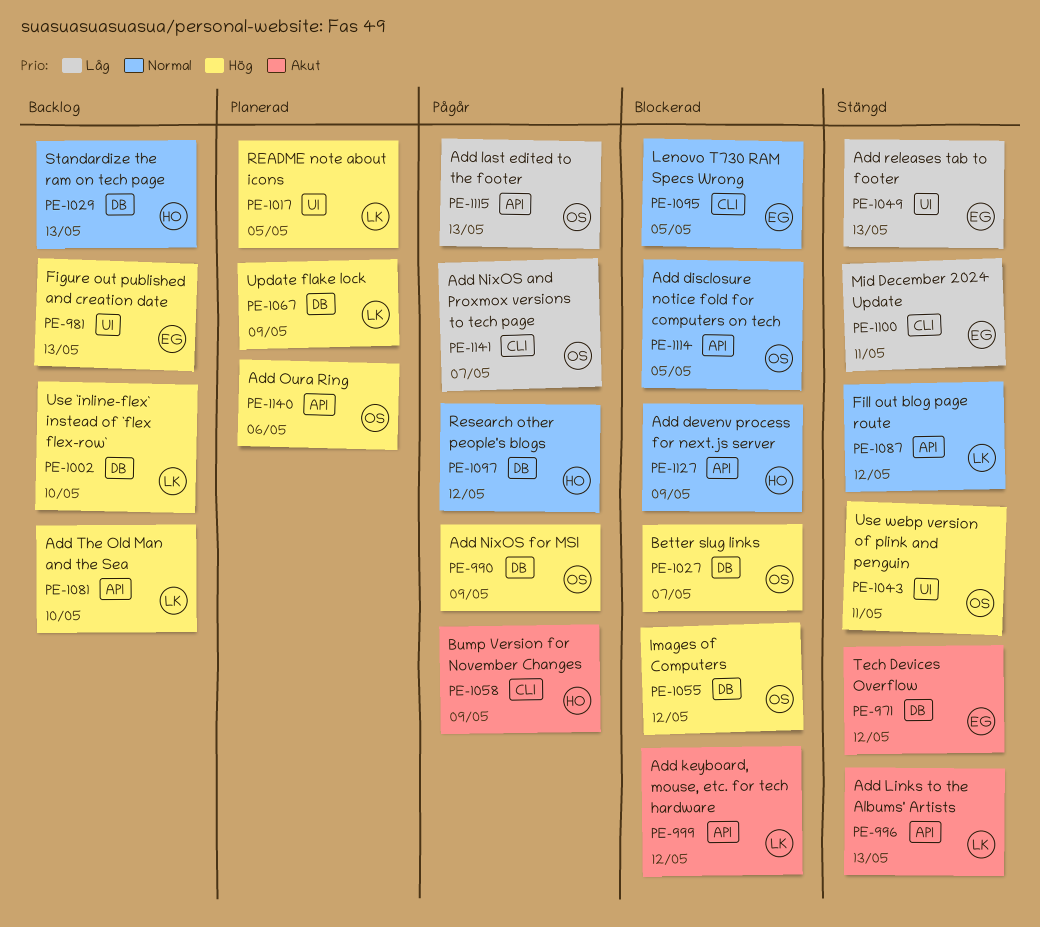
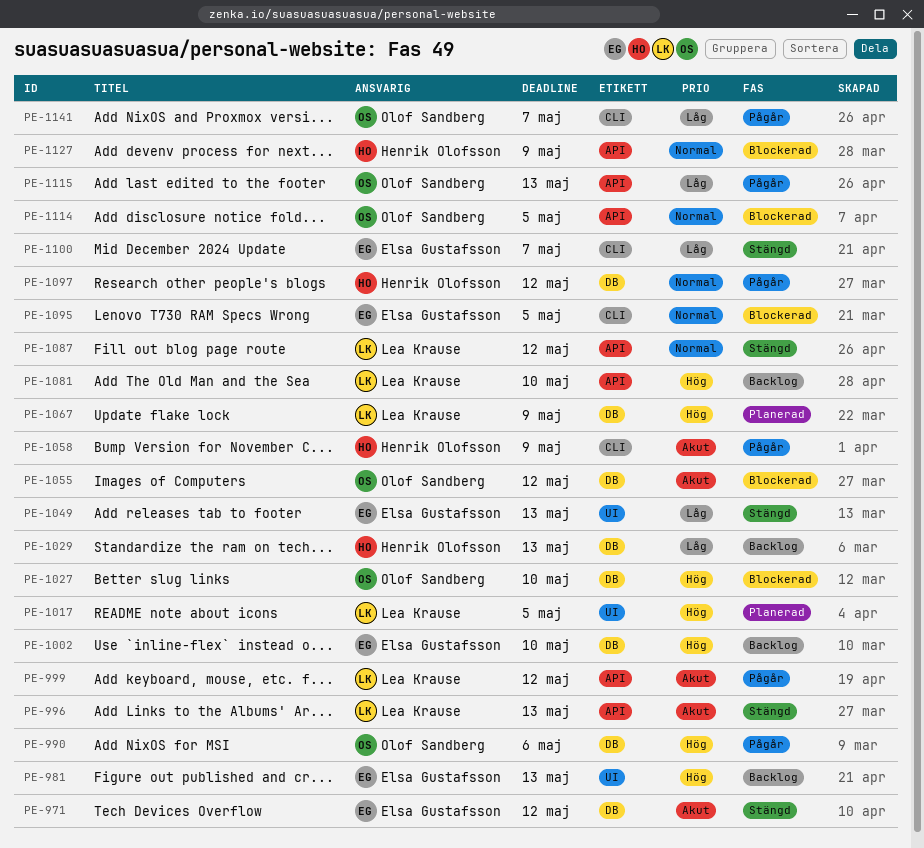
PE-990, due: May 9 -> May 6
PE-999, status: Blockerad -> Pågår
PE-1002, owner: Lea Krause -> Elsa Gustafsson
PE-1027, due: May 7 -> May 10
PE-1029, priority: Normal -> Låg
PE-1043: present -> none
PE-1055, priority: Hög -> Akut
PE-1100, due: May 11 -> May 7
PE-1140: present -> none

